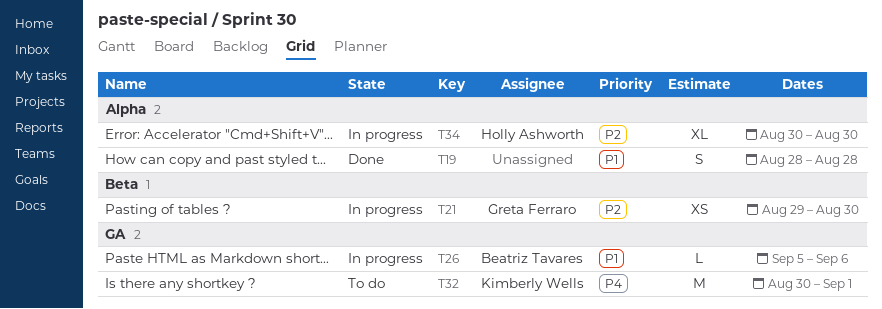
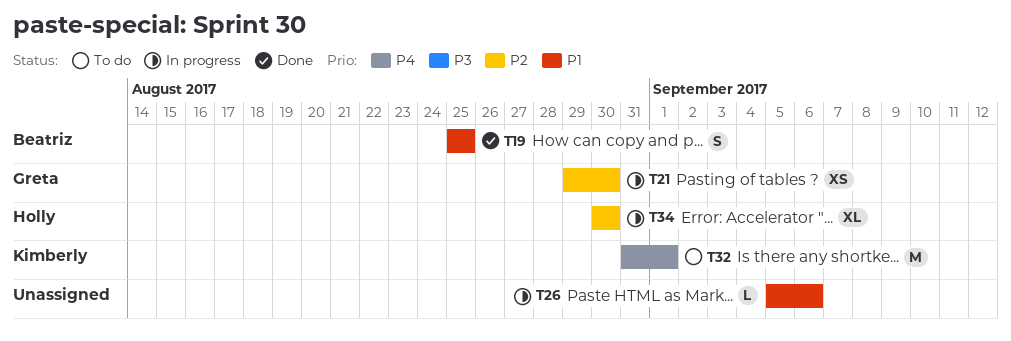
T19, owner: none -> Beatriz Tavares
T19, start: Aug 28 -> Aug 25
T19, due: Aug 28 -> Aug 25
T26, owner: Beatriz Tavares -> none
T32, start: Aug 30 -> Aug 31

